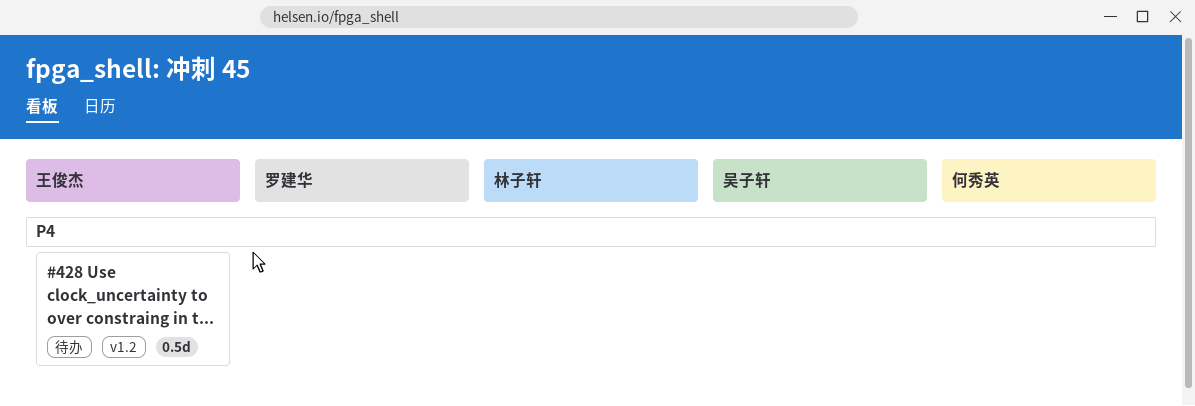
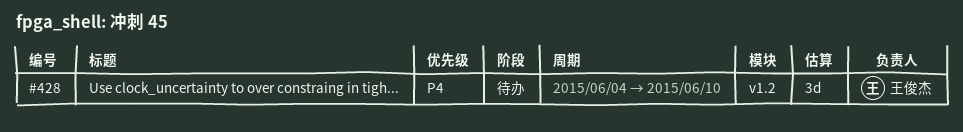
#428, estimate: 0.5d -> 3d

